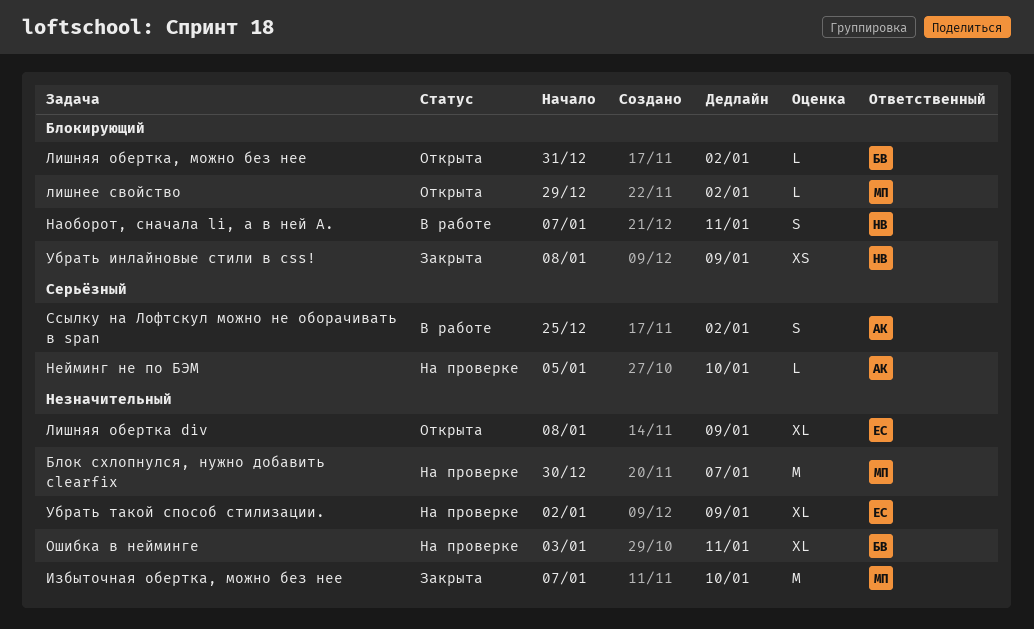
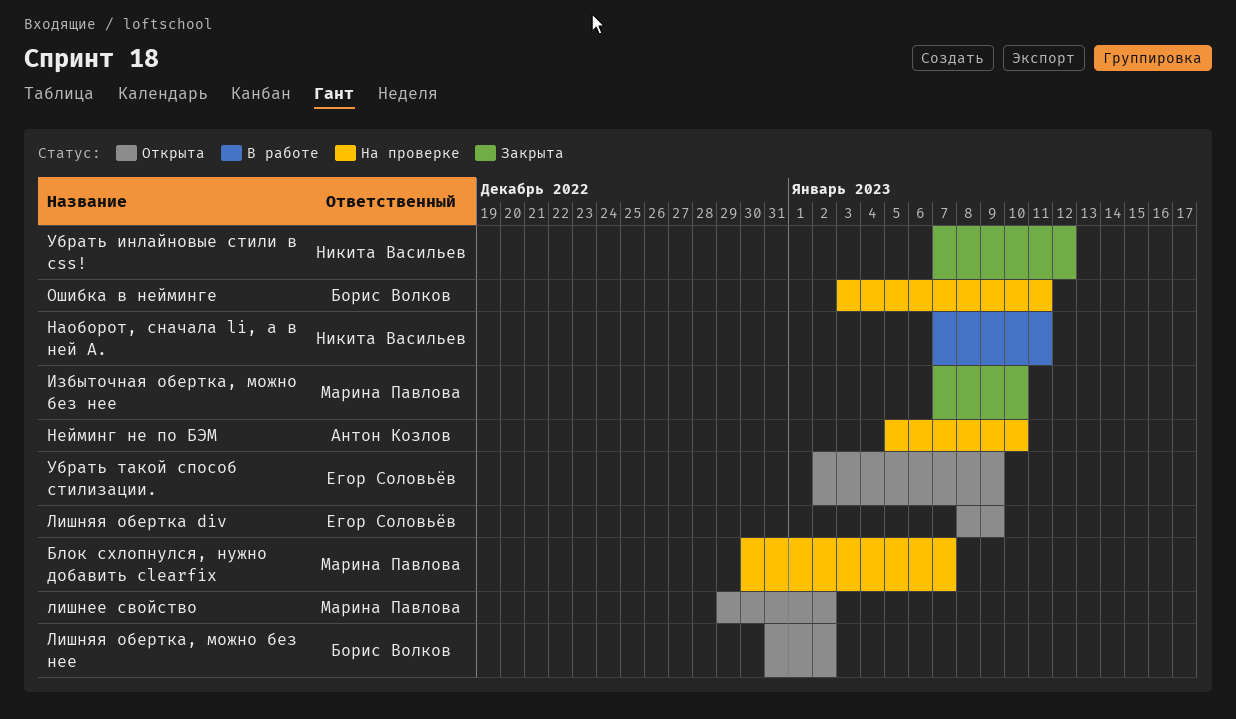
Ссылку на Лофтскул можно не оборачивать в span: present -> none
Убрать инлайновые стили в css!, start: Jan 8 -> Jan 7
Убрать инлайновые стили в css!, due: Jan 9 -> Jan 12
Убрать такой способ стилизации., status: На проверке -> Открыта

